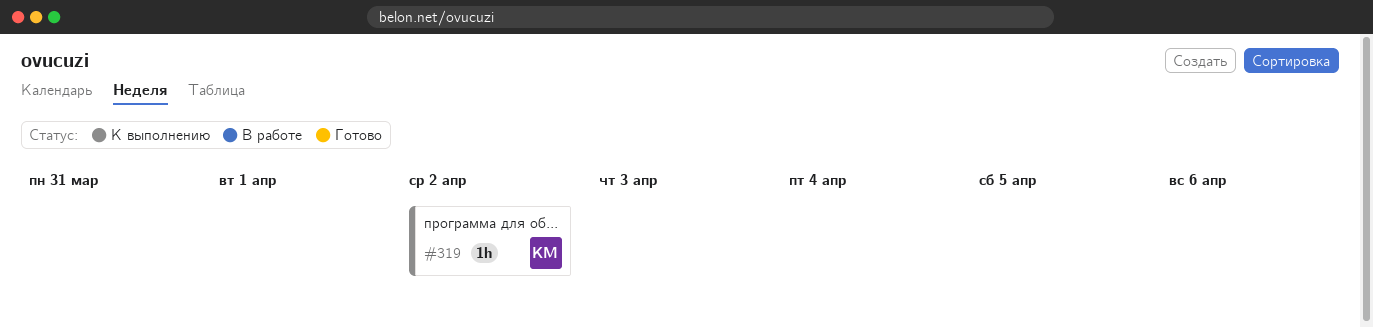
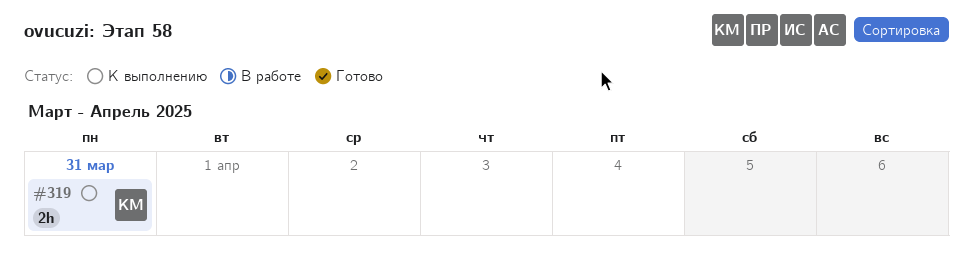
#319, estimate: 1h -> 2h
#319, due: Apr 2 -> Mar 31

